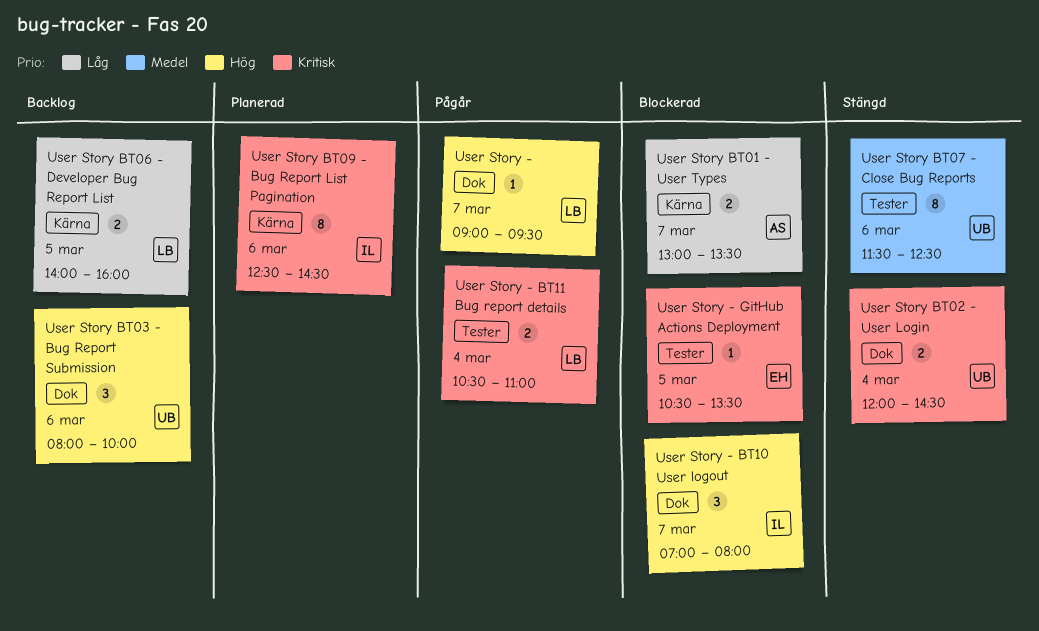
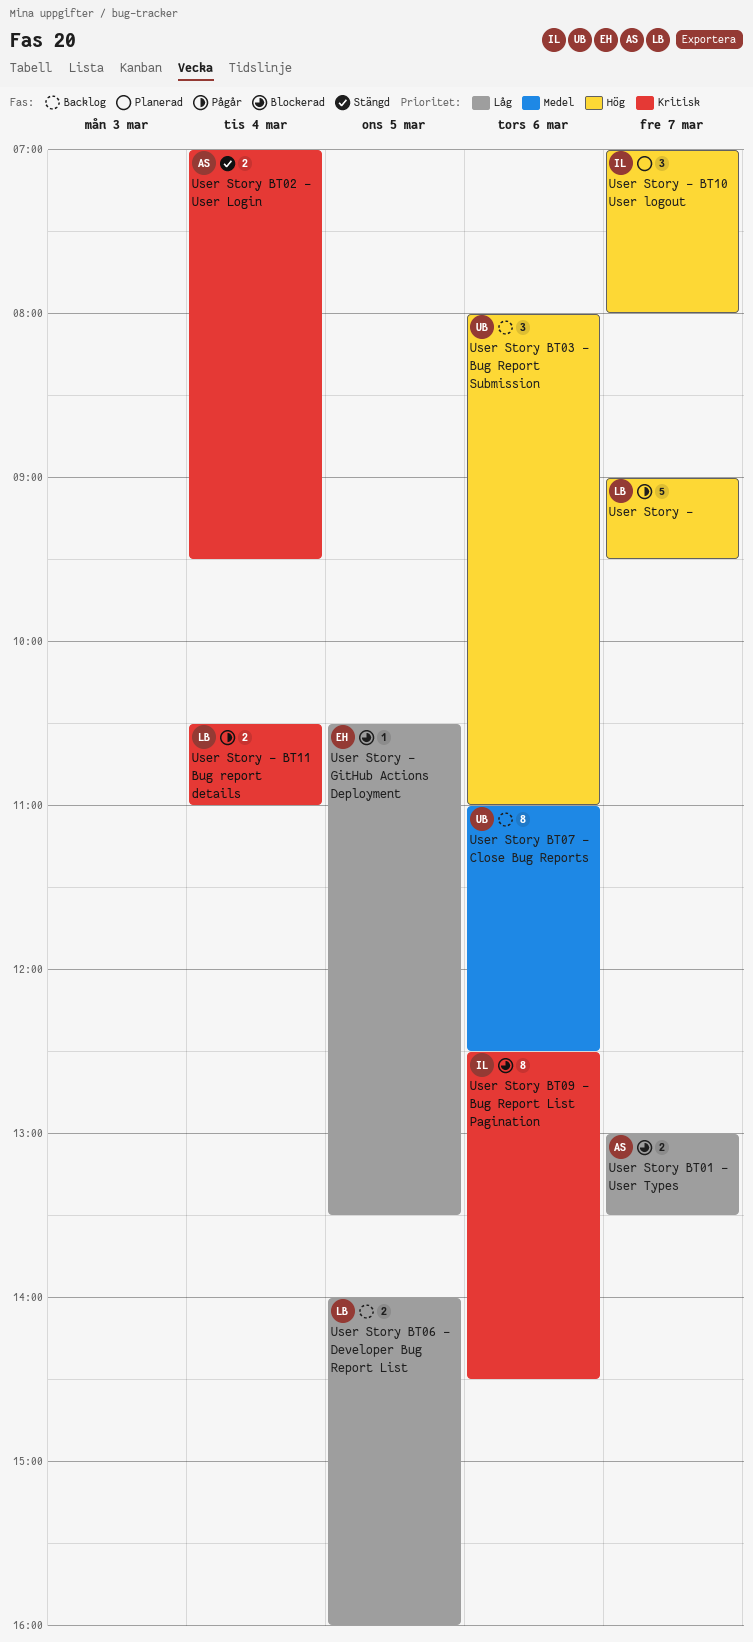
User Story -, estimate: 1 -> 5
User Story - BT10 User logout, status: Blockerad -> Planerad
User Story - GitHub Actions Deployment, priority: Kritisk -> Låg
User Story BT02 - User Login, owner: UB -> AS
User Story BT02 - User Login, begins: 12:00 -> 07:00
User Story BT02 - User Login, ends: 14:30 -> 09:30
User Story BT03 - Bug Report Submission, ends: 10:00 -> 11:00
User Story BT07 - Close Bug Reports, status: Stängd -> Backlog
User Story BT07 - Close Bug Reports, begins: 11:30 -> 11:00
User Story BT09 - Bug Report List Pagination, status: Planerad -> Blockerad

